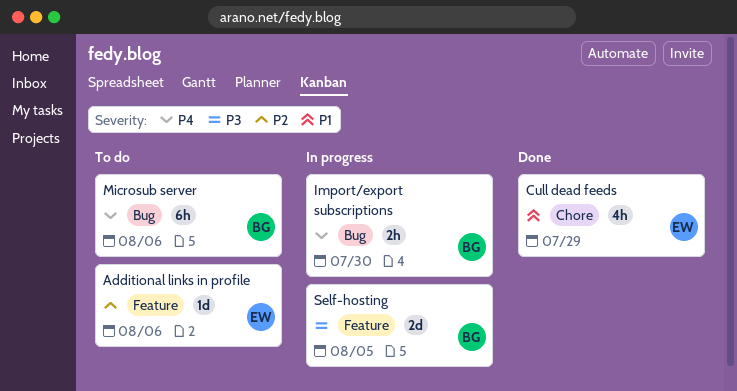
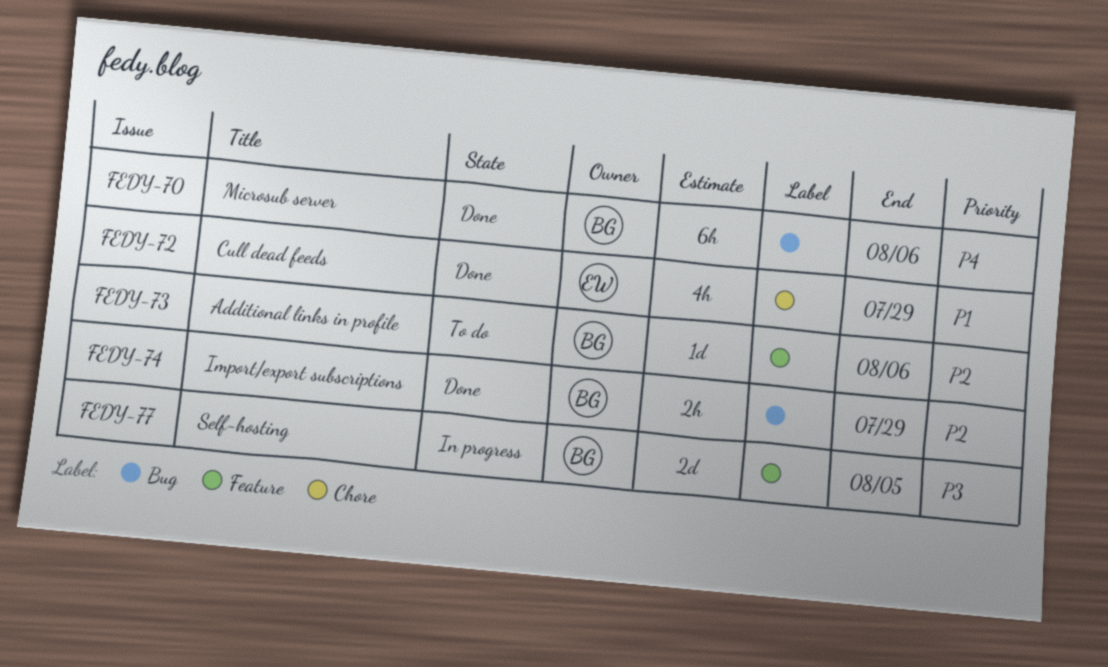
Additional links in profile, owner: EW -> BG
Import/export subscriptions, status: In progress -> Done
Import/export subscriptions, priority: P4 -> P2
Import/export subscriptions, due: Jul 30 -> Jul 29
Microsub server, status: To do -> Done

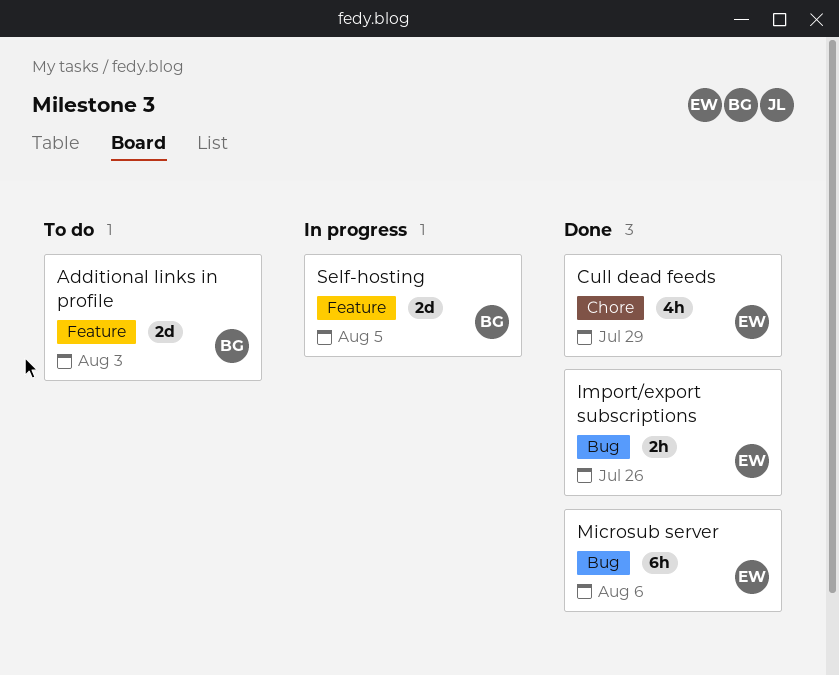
Additional links in profile, estimate: 1d -> 2d
Additional links in profile, due: Aug 6 -> Aug 3
Import/export subscriptions, owner: BG -> EW
Import/export subscriptions, due: Jul 29 -> Jul 26
Microsub server, owner: BG -> EW

